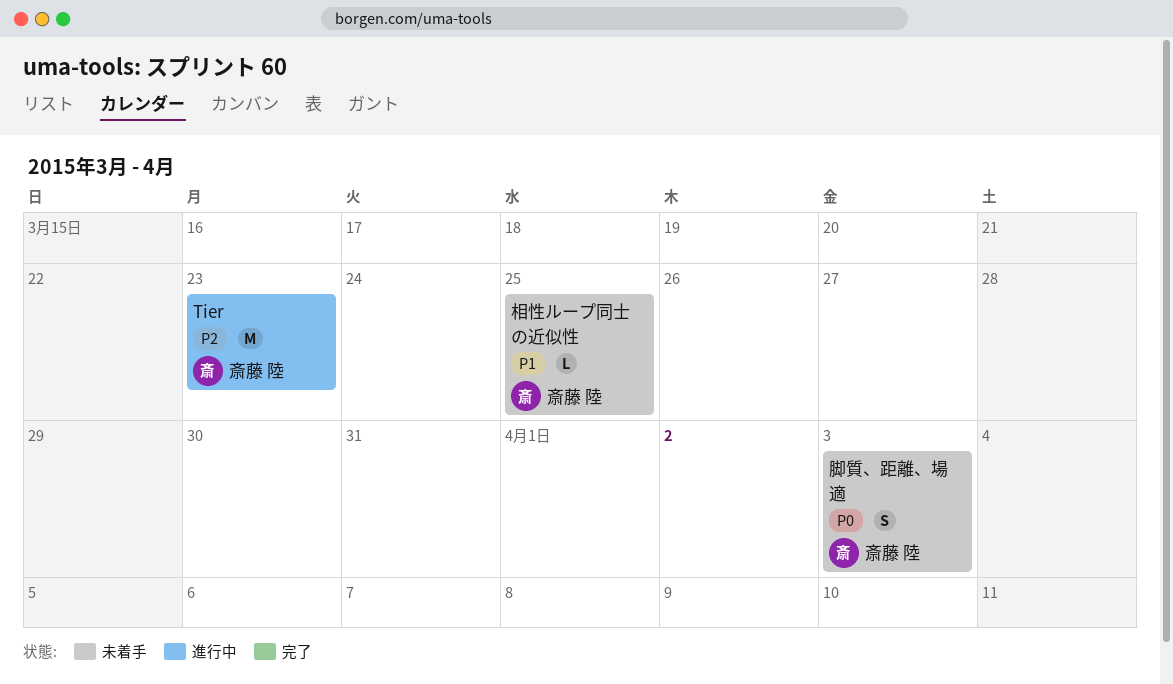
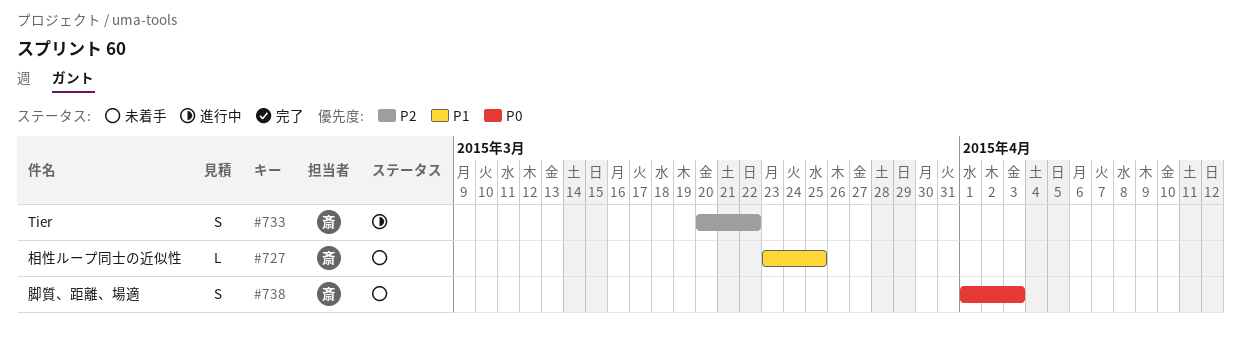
Tier, estimate: M -> S
Tier, due: Mar 23 -> Mar 22

